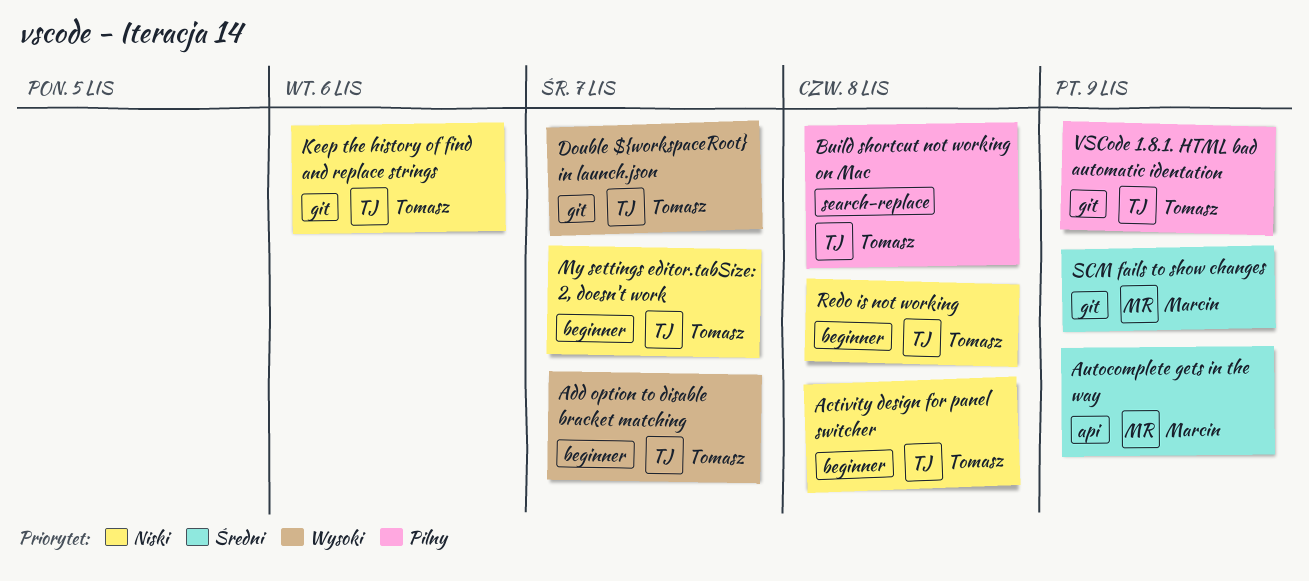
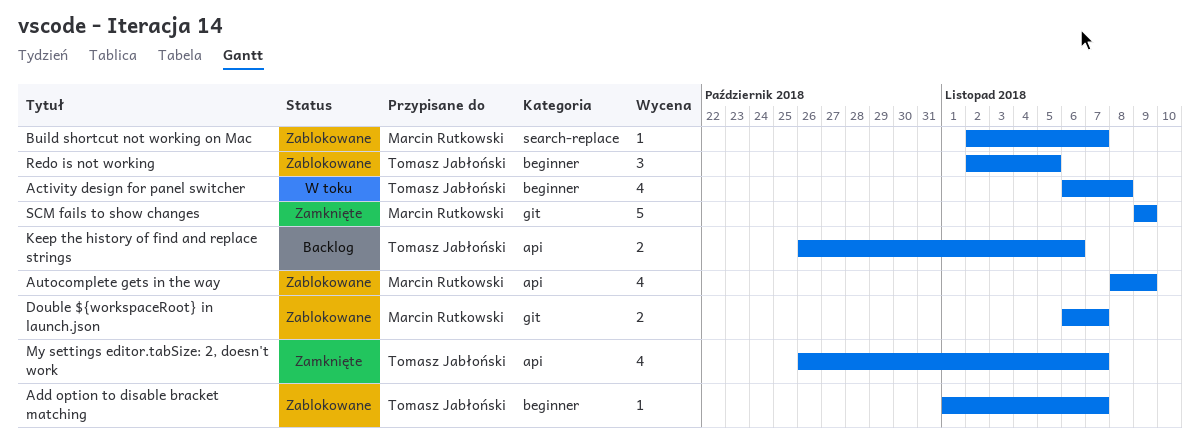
Build shortcut not working on Mac, owner: Tomasz Jabłoński -> Marcin Rutkowski
Build shortcut not working on Mac, due: Nov 8 -> Nov 7
Double ${workspaceRoot} in launch.json, owner: Tomasz Jabłoński -> Marcin Rutkowski
Keep the history of find and replace strings, label: git -> api
My settings editor.tabSize: 2, doesn't work, label: beginner -> api
Redo is not working, due: Nov 8 -> Nov 5
VSCode 1.8.1. HTML bad automatic identation: present -> none

